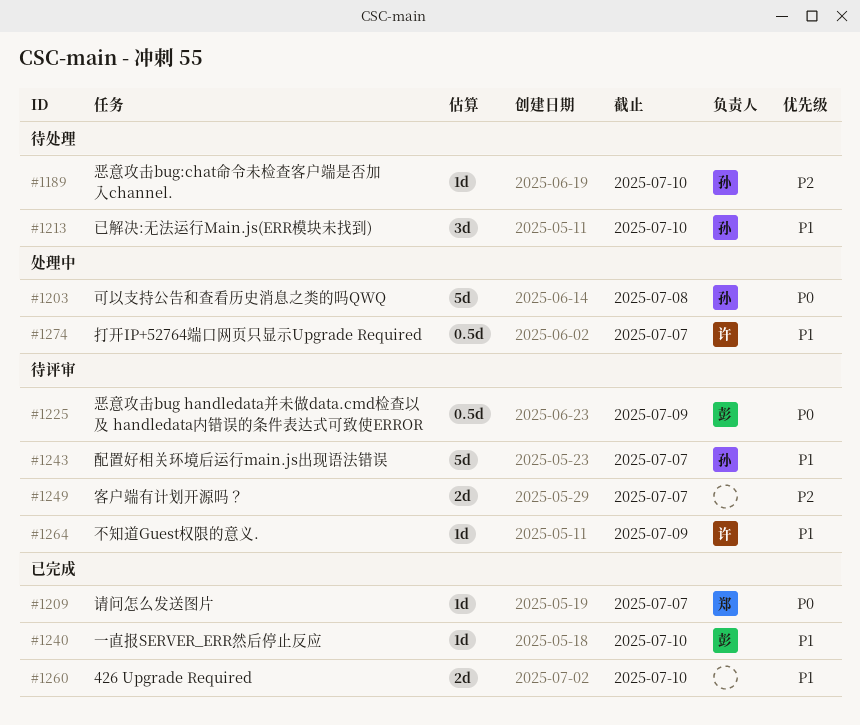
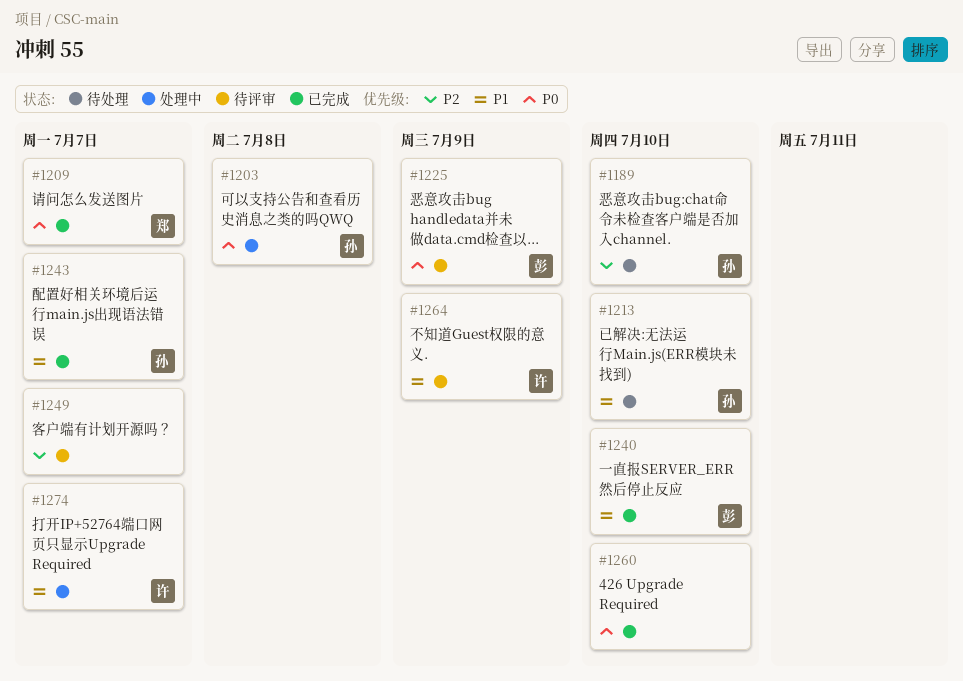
#1243, status: 待评审 -> 已完成
#1260, priority: P1 -> P0

